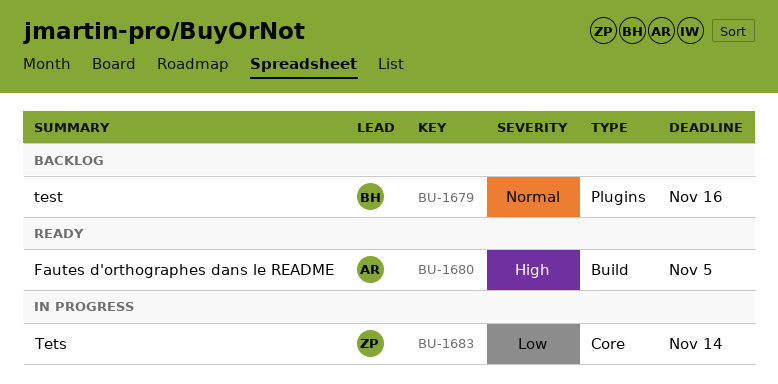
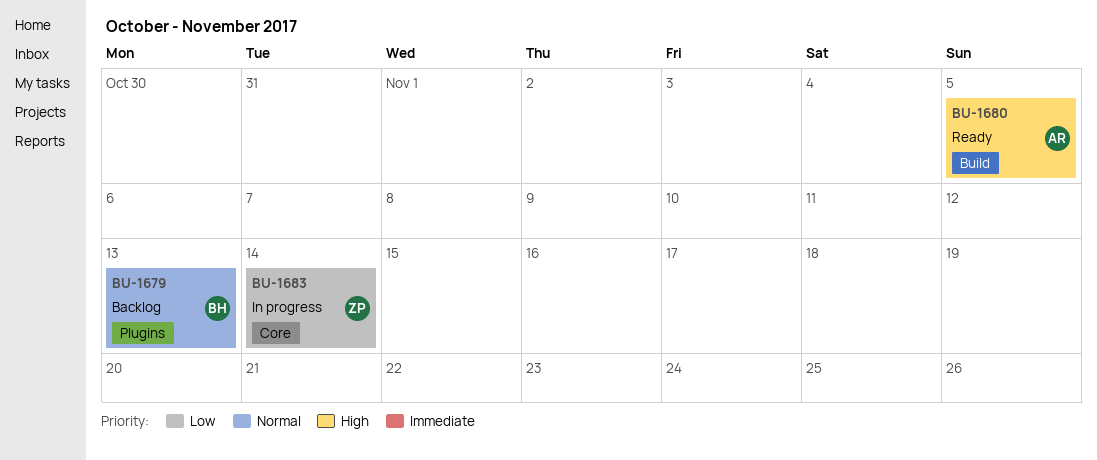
BU-1679, due: Nov 16 -> Nov 13

